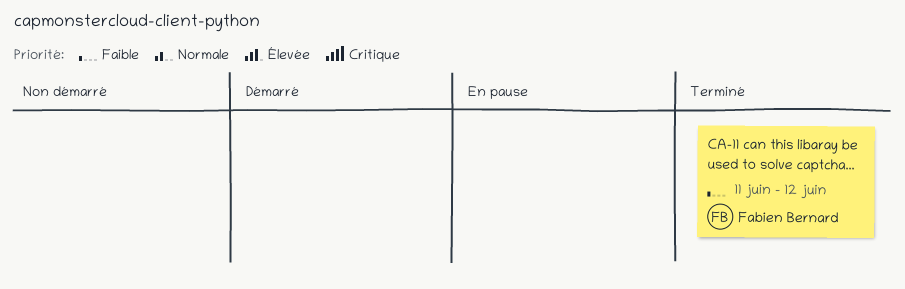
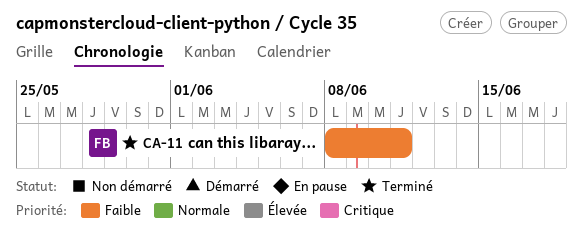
CA-11, start: Jun 11 -> Jun 8
CA-11, due: Jun 12 -> Jun 11

